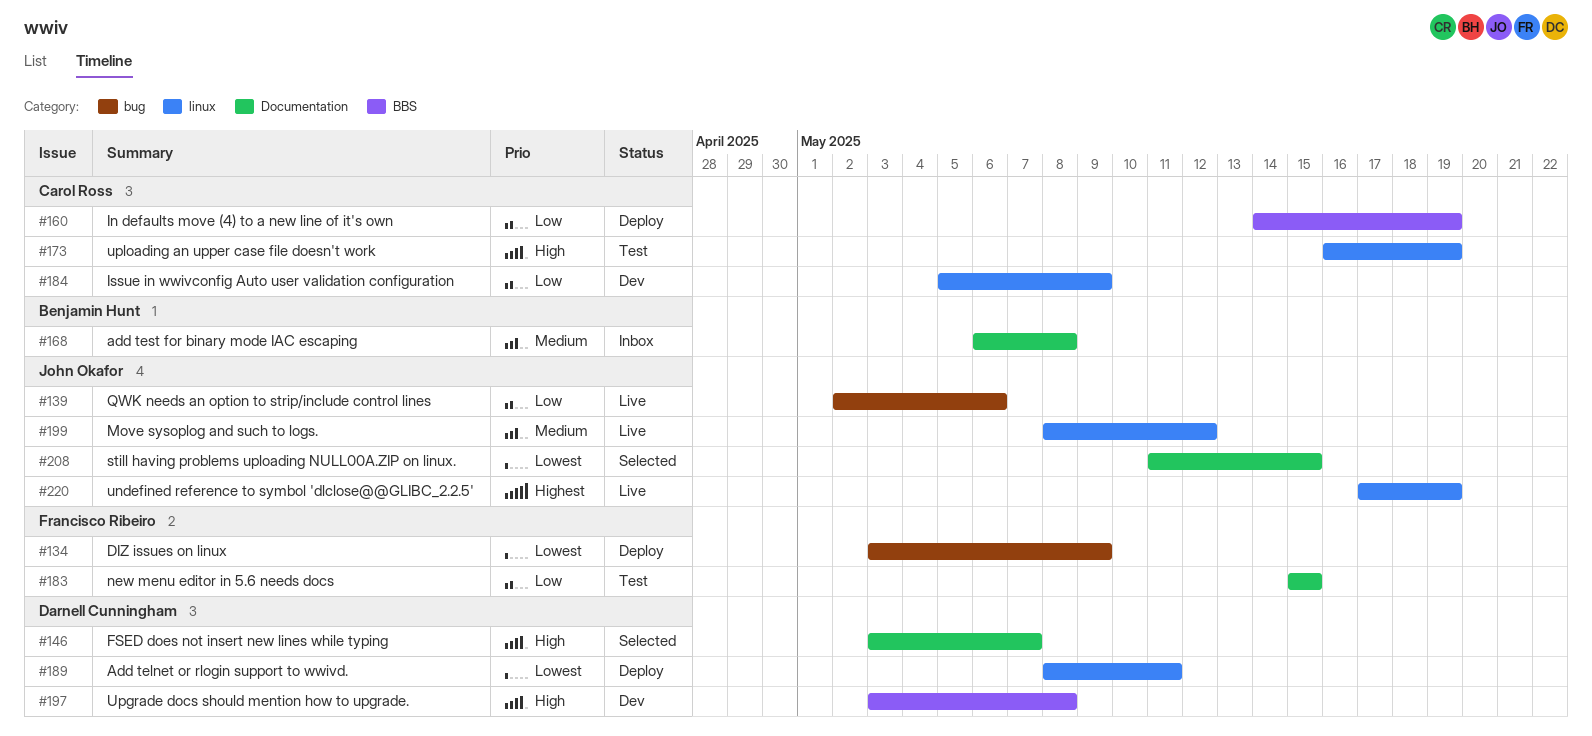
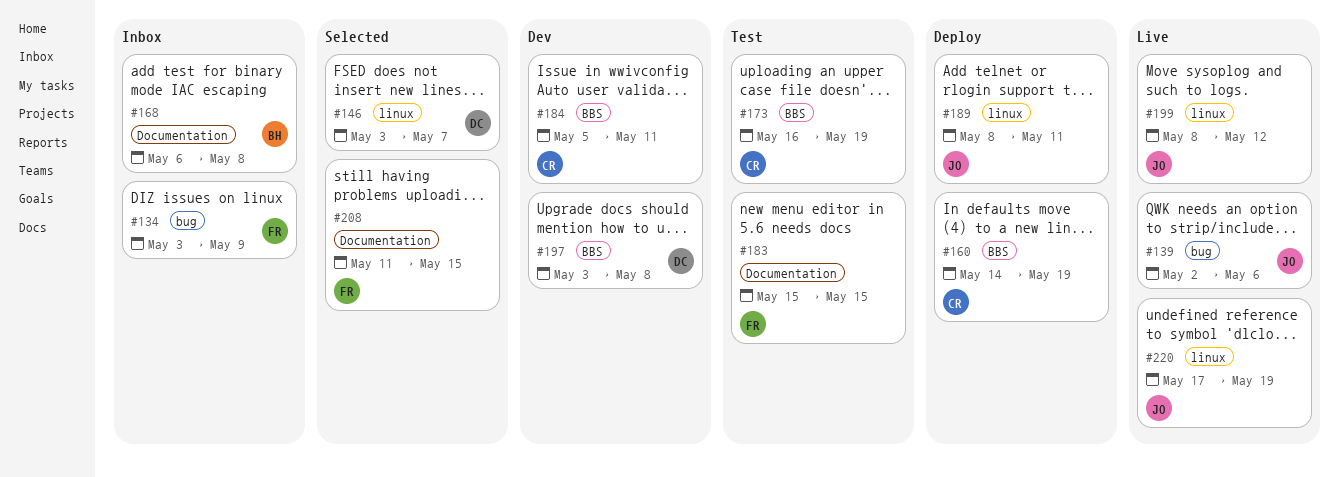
#134, status: Deploy -> Inbox
#146, label: Documentation -> linux
#173, label: linux -> BBS
#184, label: linux -> BBS
#184, due: May 9 -> May 11
#189, owner: Darnell Cunningham -> John Okafor
#208, owner: John Okafor -> Francisco Ribeiro

